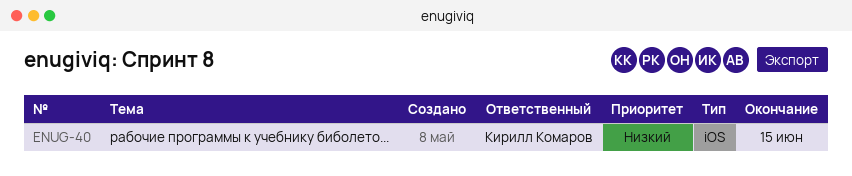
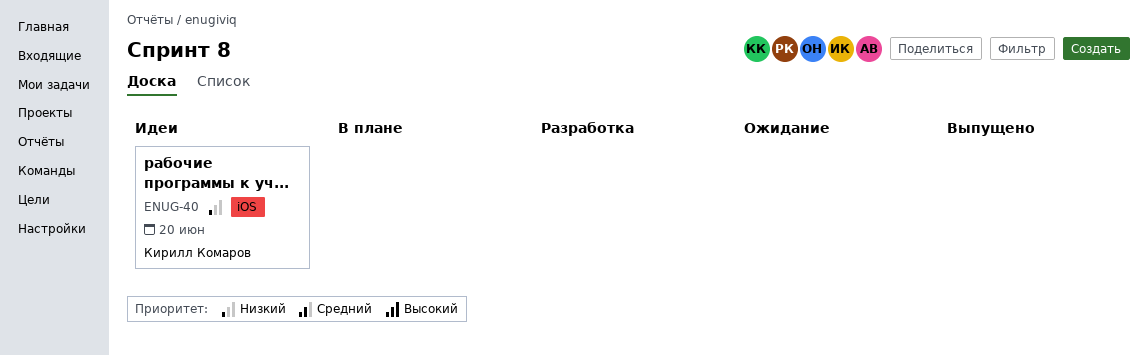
ENUG-40, due: Jun 15 -> Jun 20

